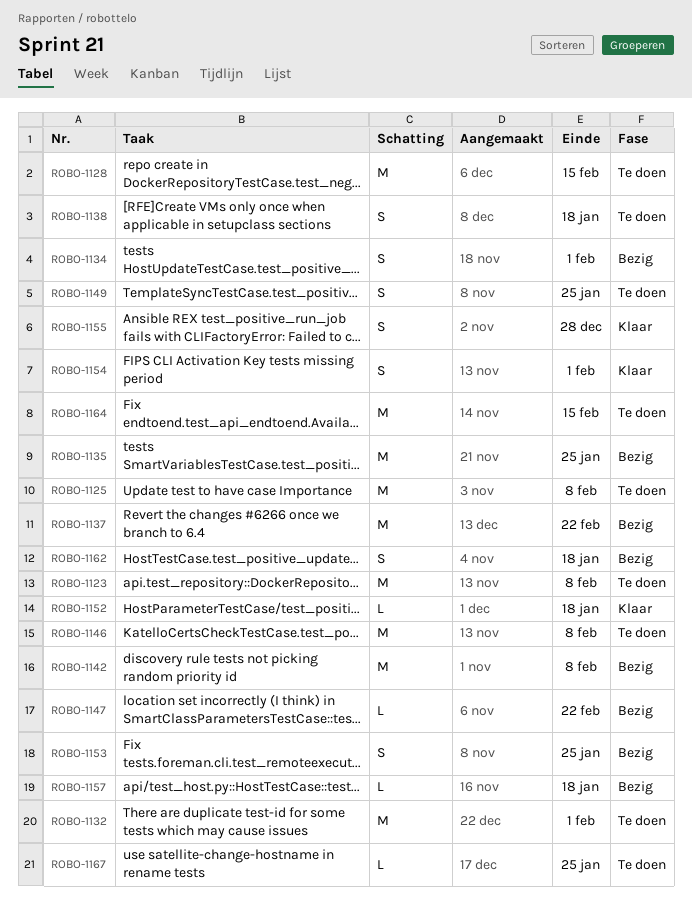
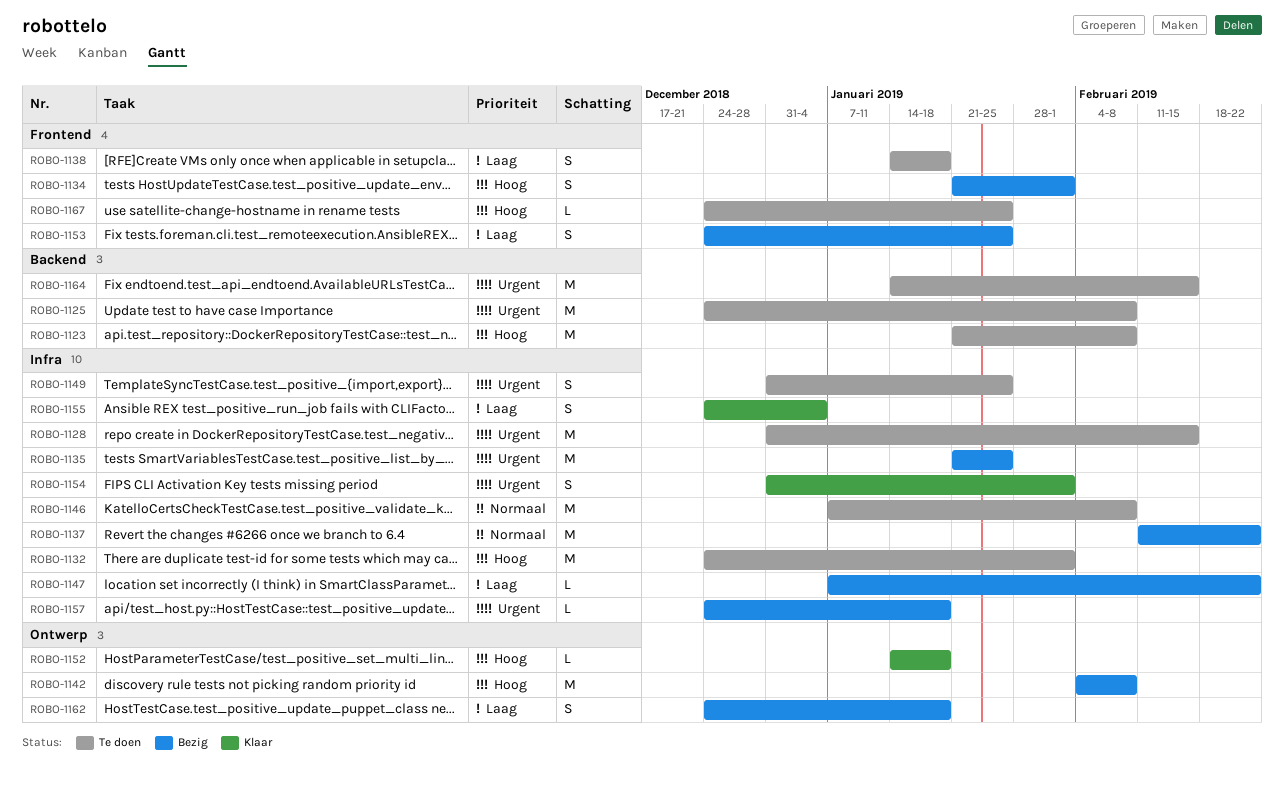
ROBO-1155, due: Dec 28 -> Jan 4

